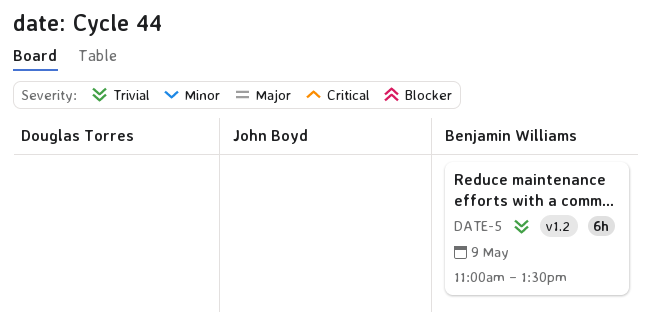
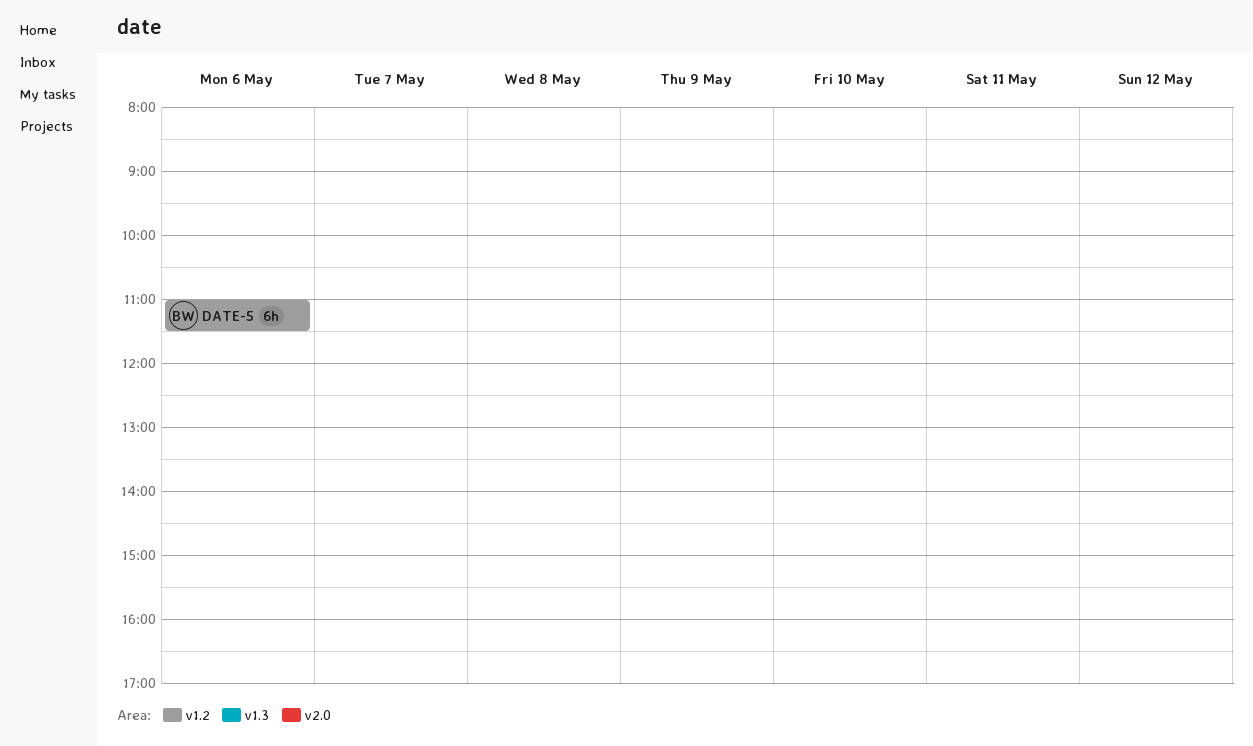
DATE-5, day: May 9 -> May 6
DATE-5, ends: 13:30 -> 11:30

